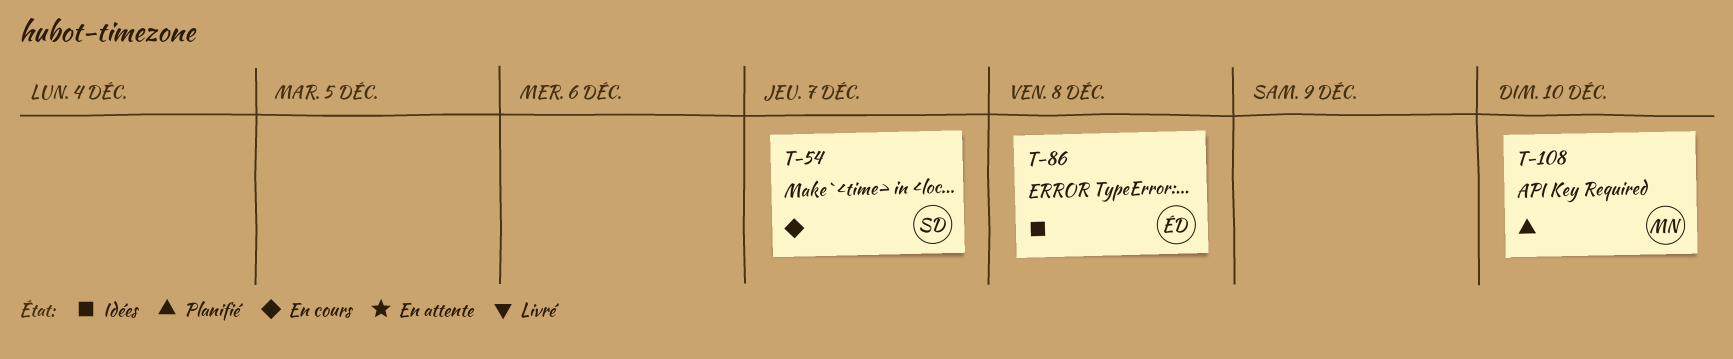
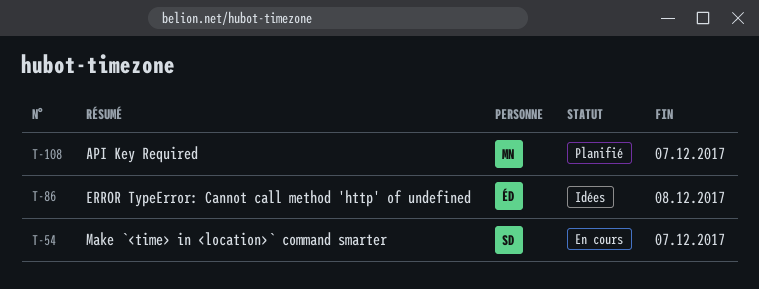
T-108, due: Dec 10 -> Dec 7

